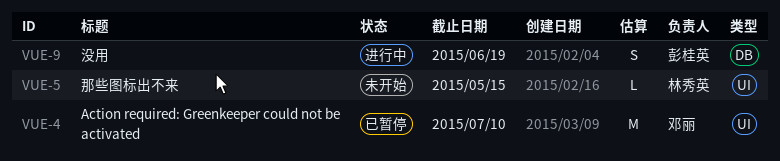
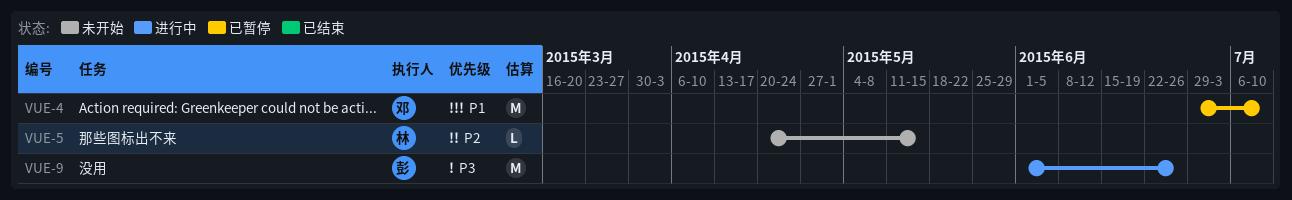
VUE-9, estimate: S -> M
VUE-9, due: Jun 19 -> Jun 26

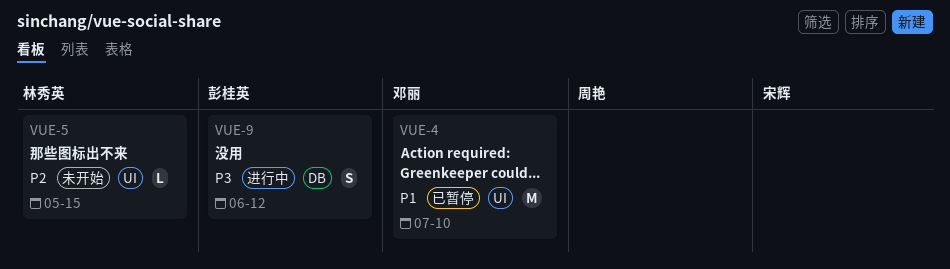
VUE-9, estimate: M -> S
VUE-9, due: Jun 26 -> Jun 12

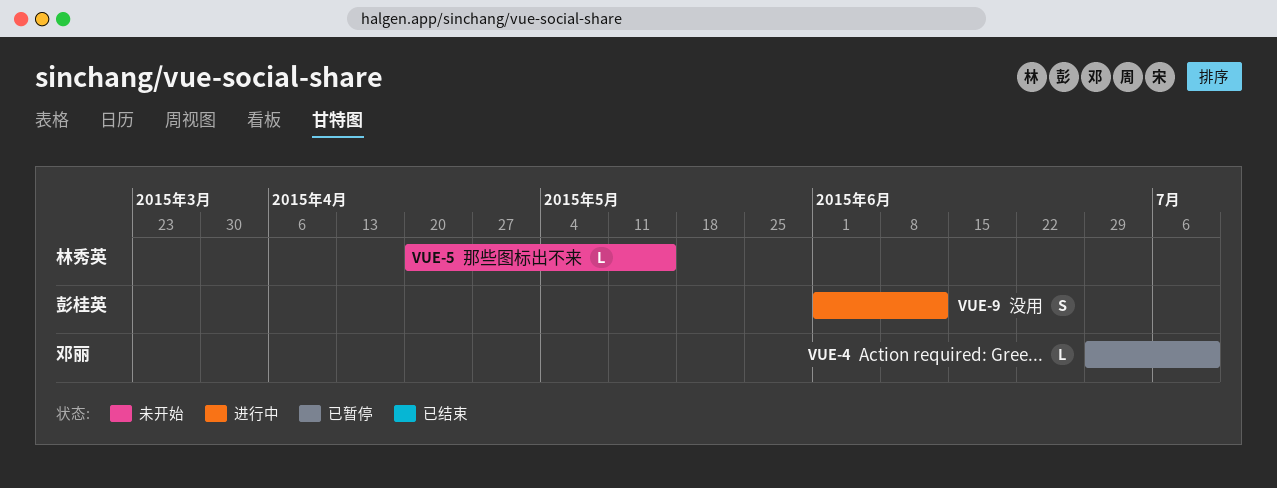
VUE-4, estimate: M -> L

